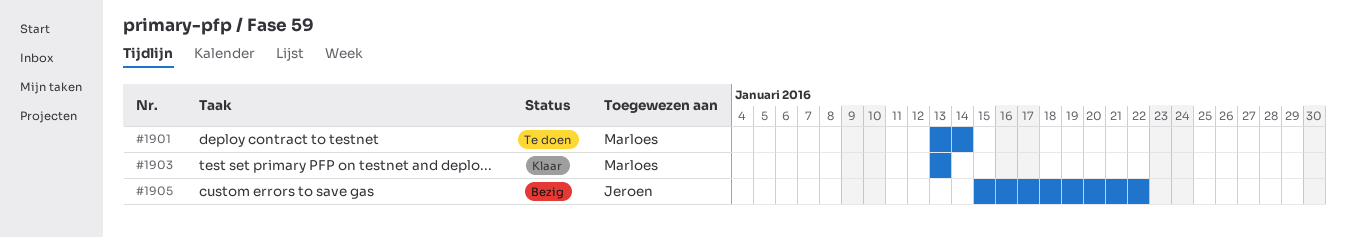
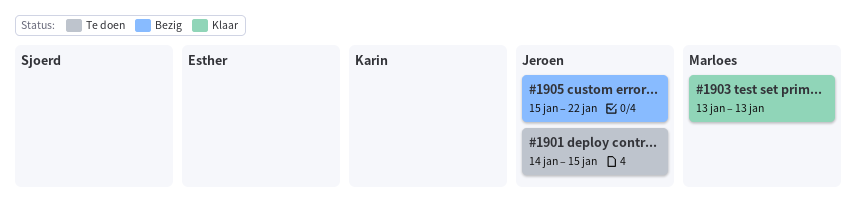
#1901, owner: Marloes -> Jeroen
#1901, start: Jan 13 -> Jan 14
#1901, due: Jan 14 -> Jan 15

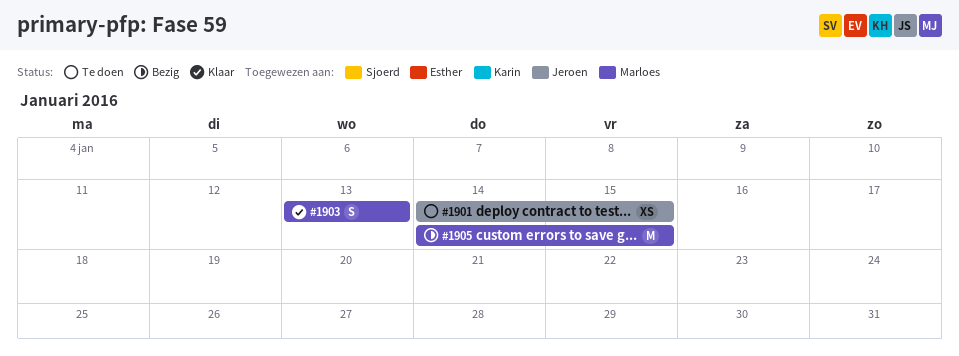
#1905, owner: Jeroen -> Marloes
#1905, start: Jan 15 -> Jan 14
#1905, due: Jan 22 -> Jan 15

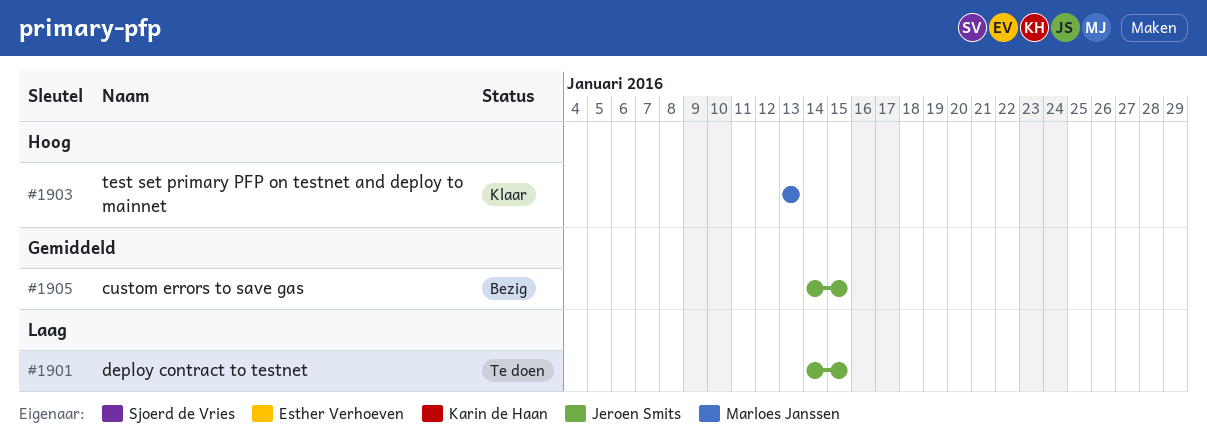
#1905, owner: Marloes Janssen -> Jeroen Smits

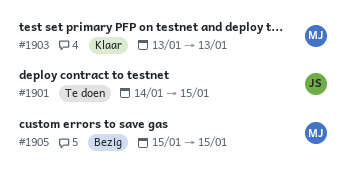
#1905, owner: Jeroen Smits -> Marloes Janssen
#1905, start: Jan 14 -> Jan 15

